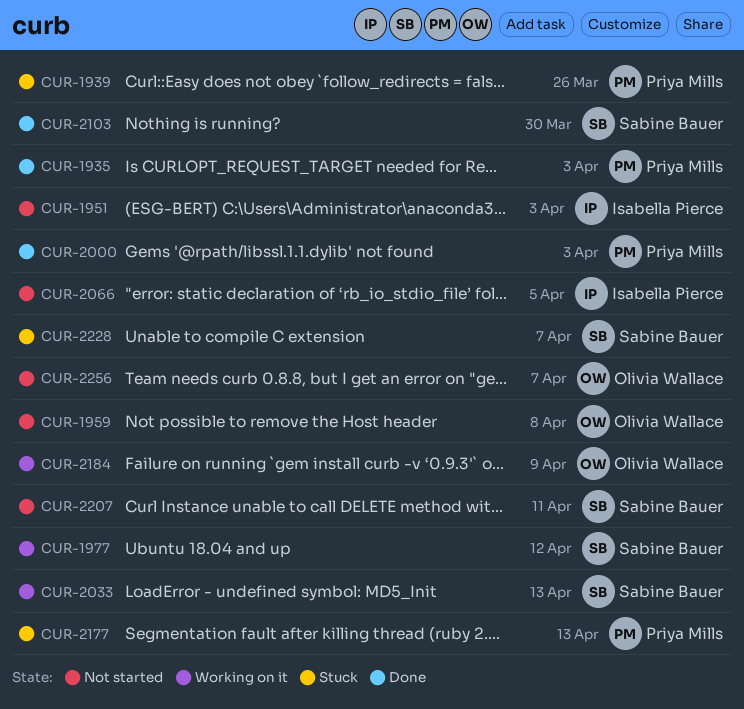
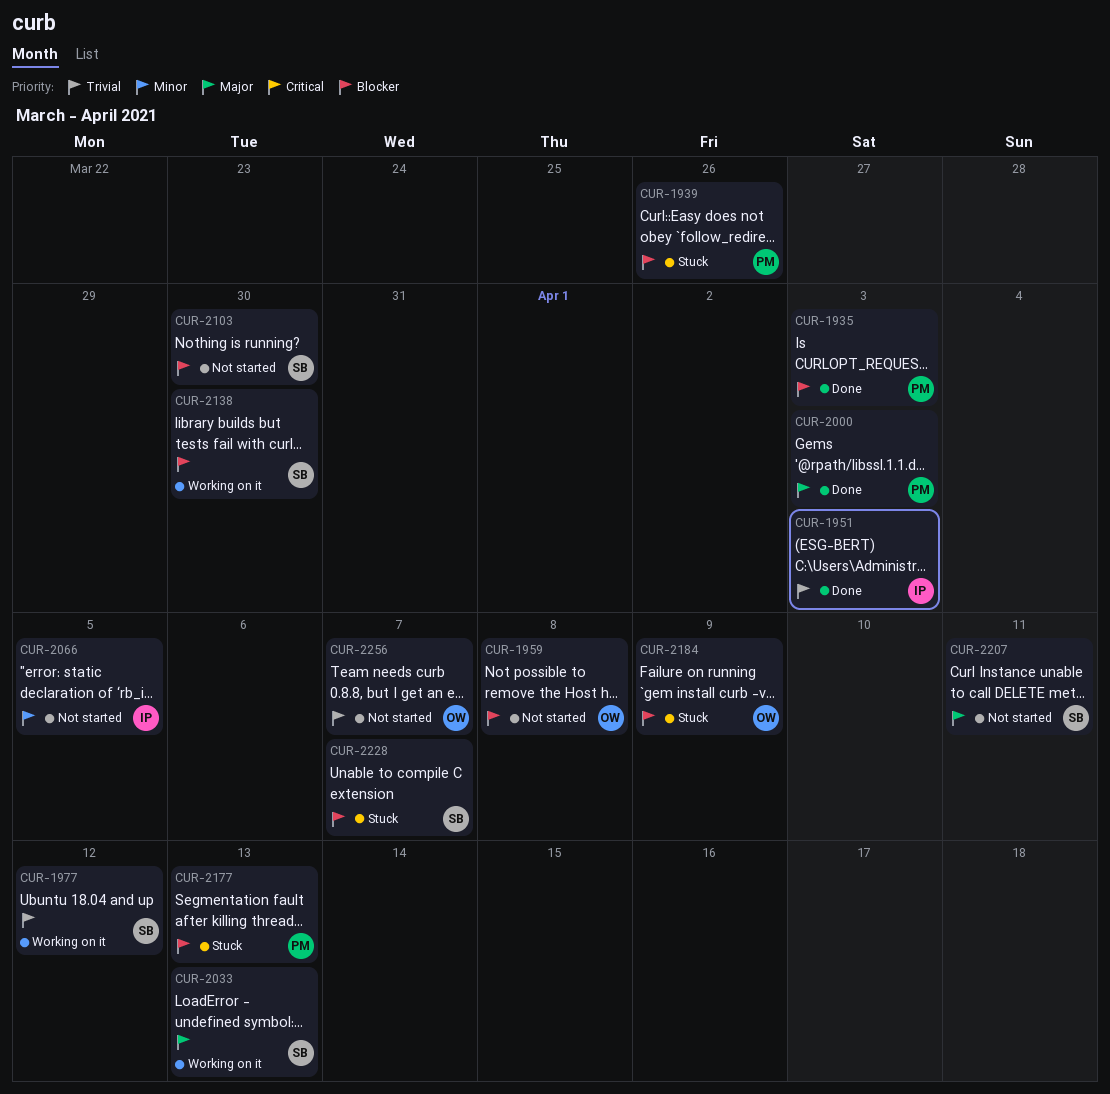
CUR-1951, status: Not started -> Done
CUR-2103, status: Done -> Not started
CUR-2138: none -> present
CUR-2184, status: Working on it -> Stuck

